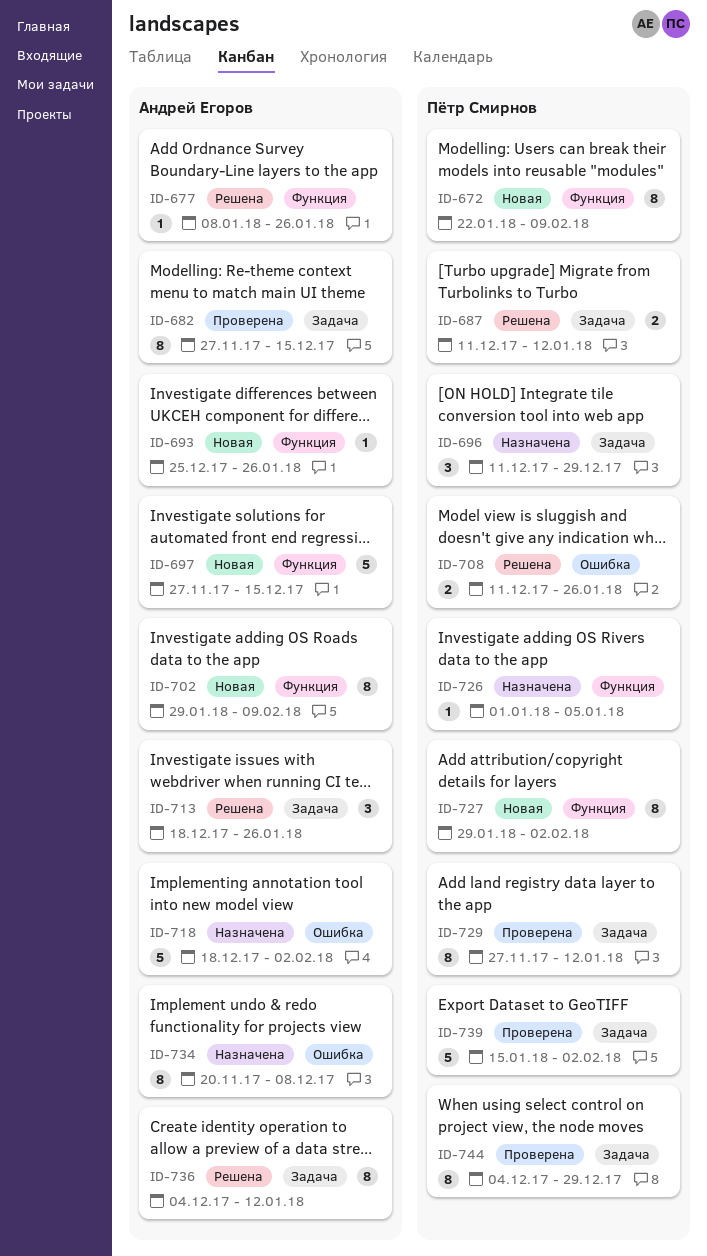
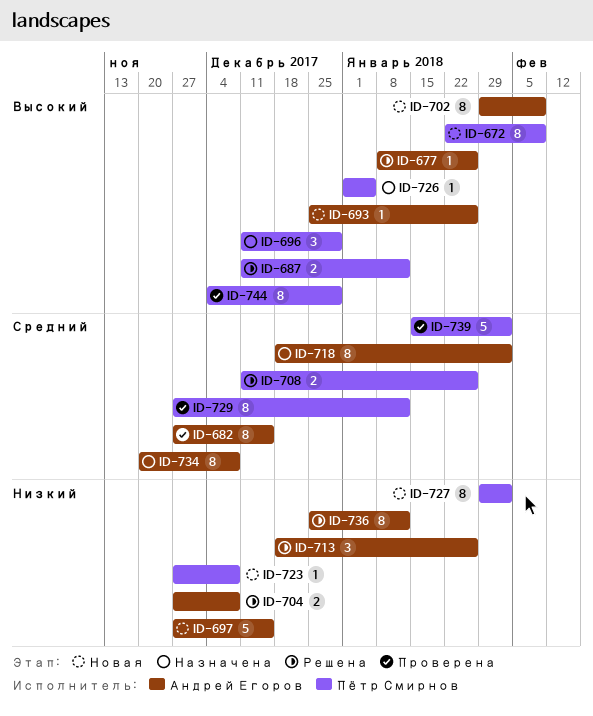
ID-704: none -> present
ID-718, estimate: 5 -> 8
ID-723: none -> present
ID-736, start: Dec 4 -> Dec 25

